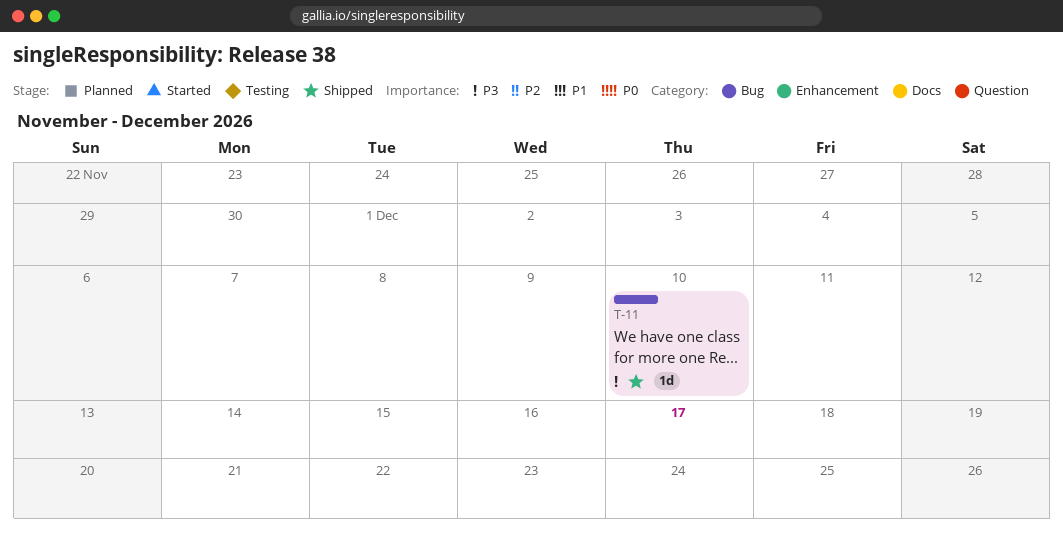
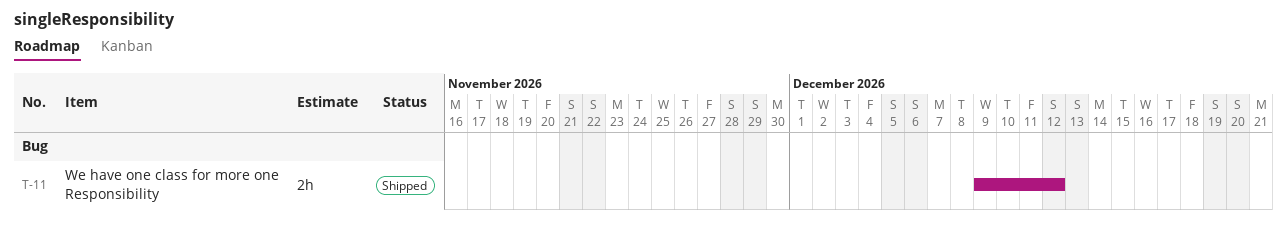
T-11, estimate: 1d -> 2h
T-11, due: Dec 10 -> Dec 12

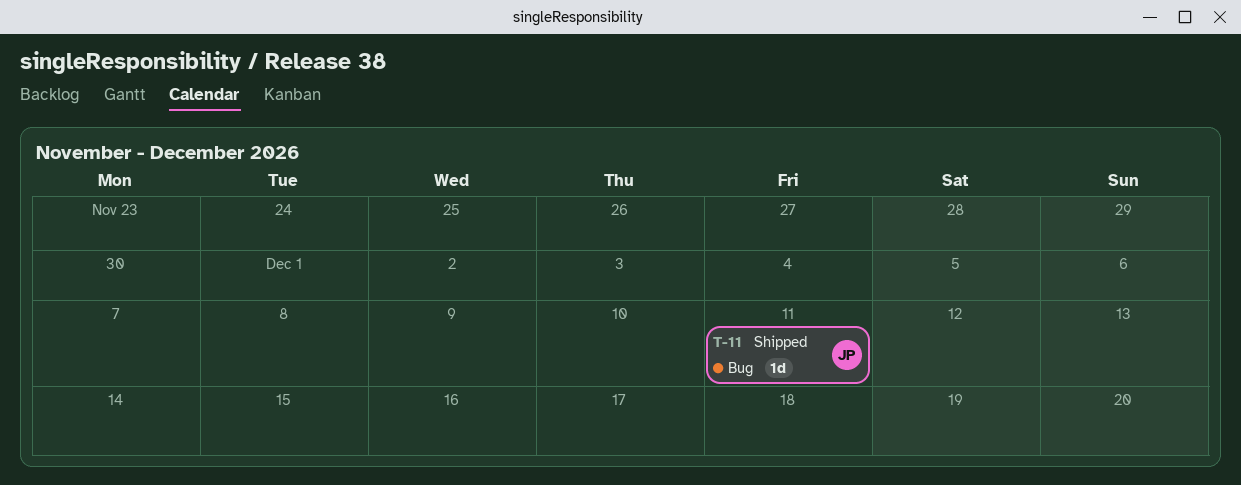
T-11, estimate: 2h -> 1d
T-11, due: Dec 12 -> Dec 11

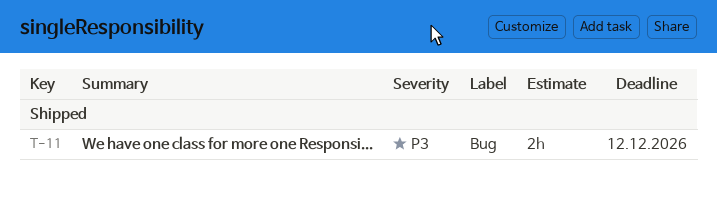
T-11, estimate: 1d -> 2h
T-11, due: Dec 11 -> Dec 12

